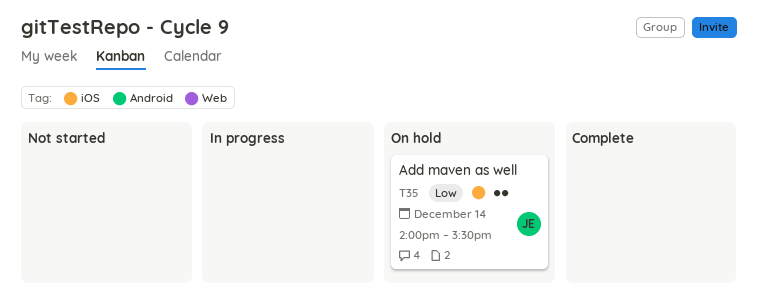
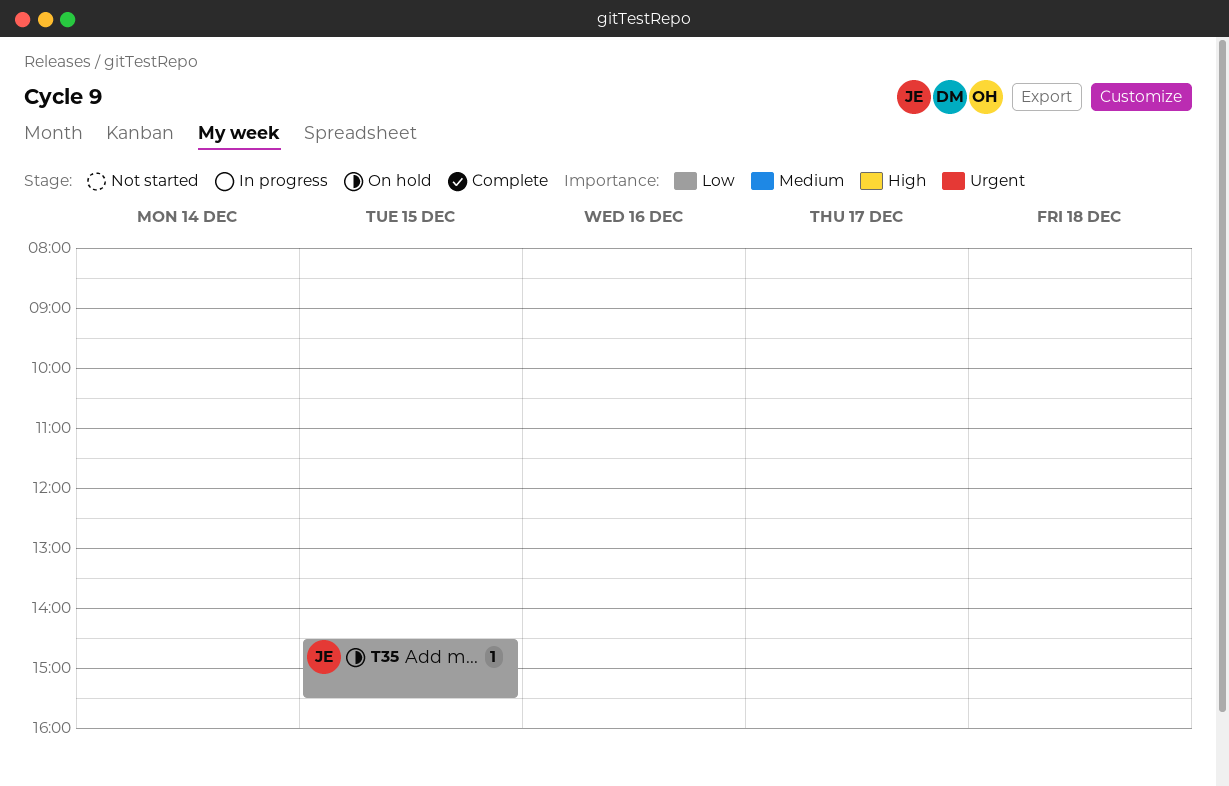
T35, estimate: 2 -> 1
T35, day: Dec 14 -> Dec 15
T35, begins: 14:00 -> 14:30

